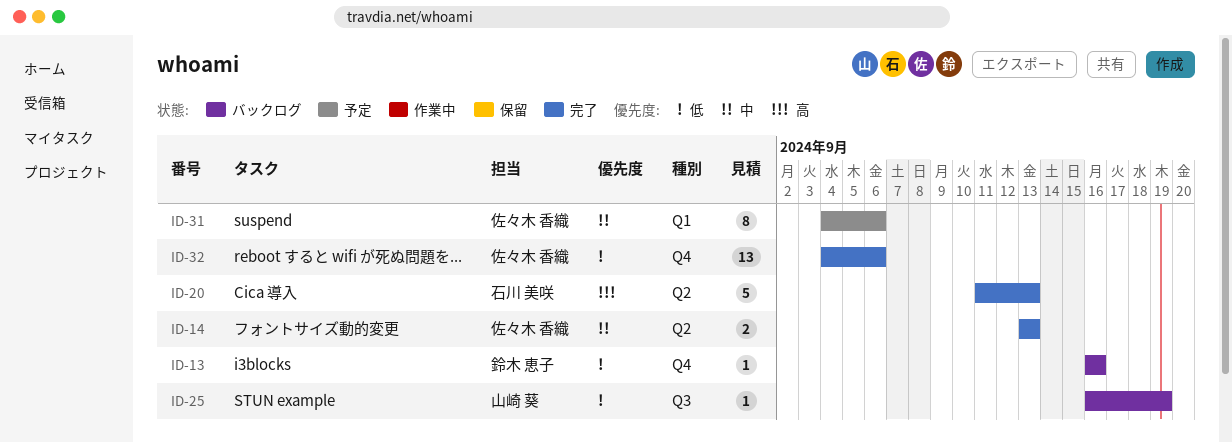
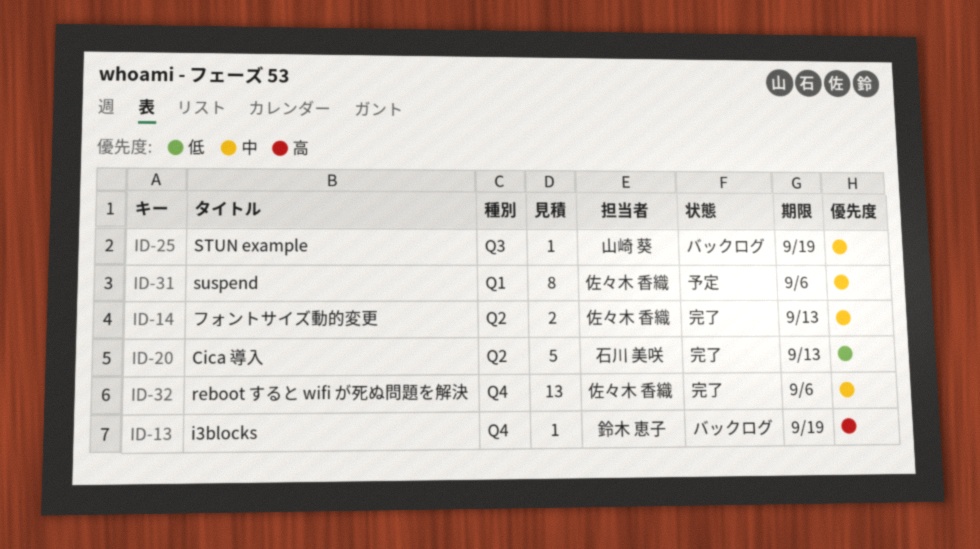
ID-13, priority: 低 -> 高
ID-13, due: Sep 16 -> Sep 19
ID-20, priority: 高 -> 低
ID-25, priority: 低 -> 中
ID-32, priority: 低 -> 中

